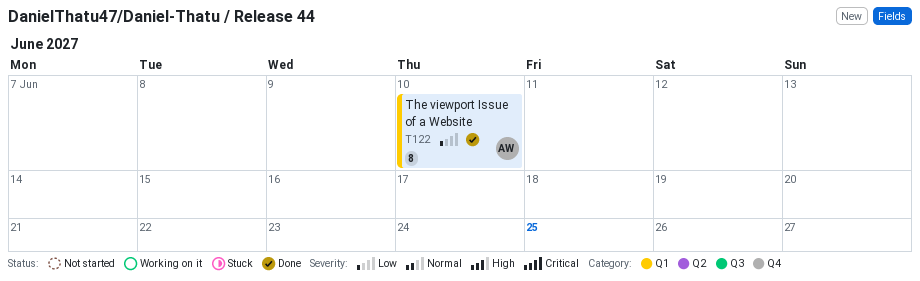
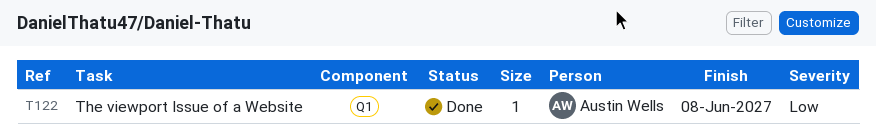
T122, estimate: 8 -> 1
T122, due: Jun 10 -> Jun 8

